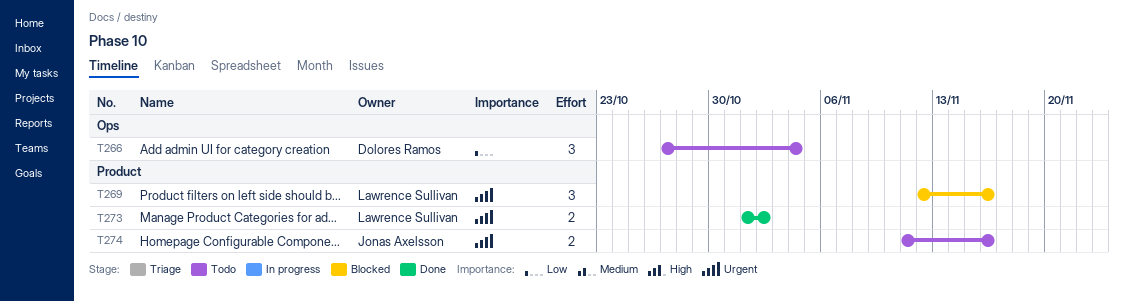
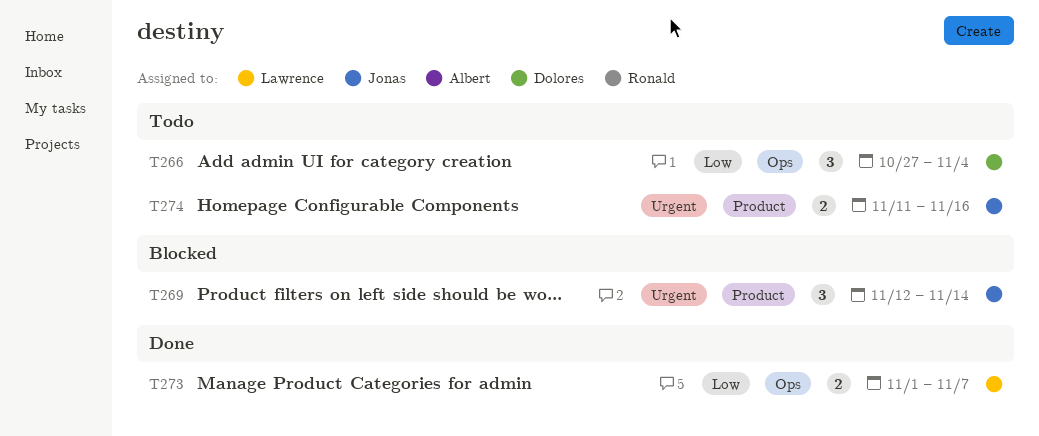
T269, owner: Lawrence Sullivan -> Jonas Axelsson
T269, due: Nov 16 -> Nov 14
T273, priority: Urgent -> Low
T273, label: Product -> Ops
T273, due: Nov 2 -> Nov 7

